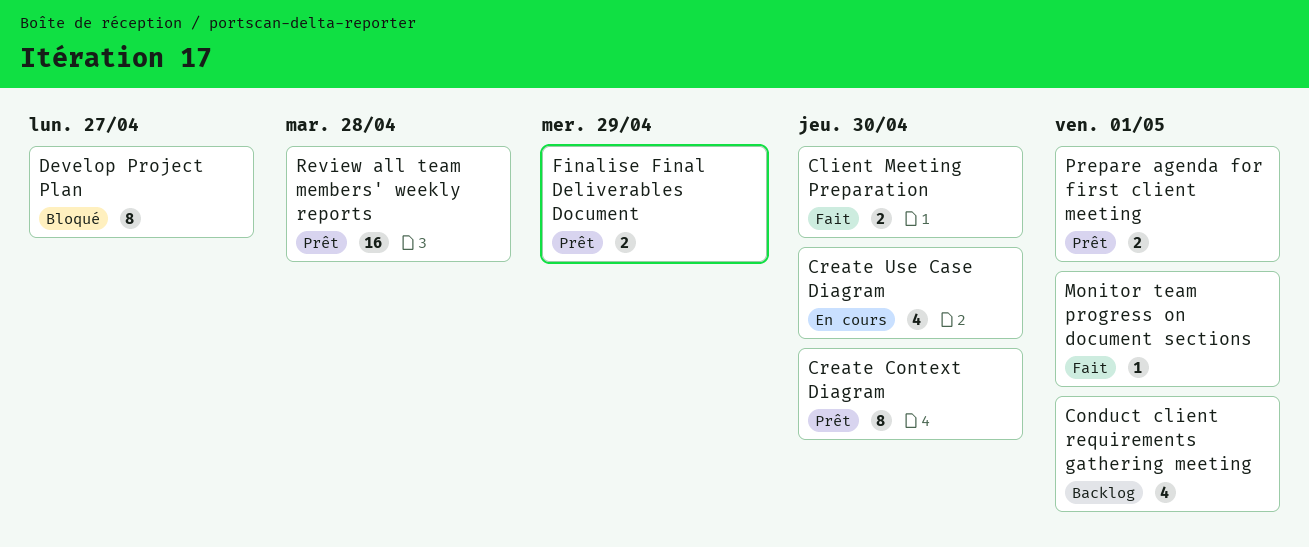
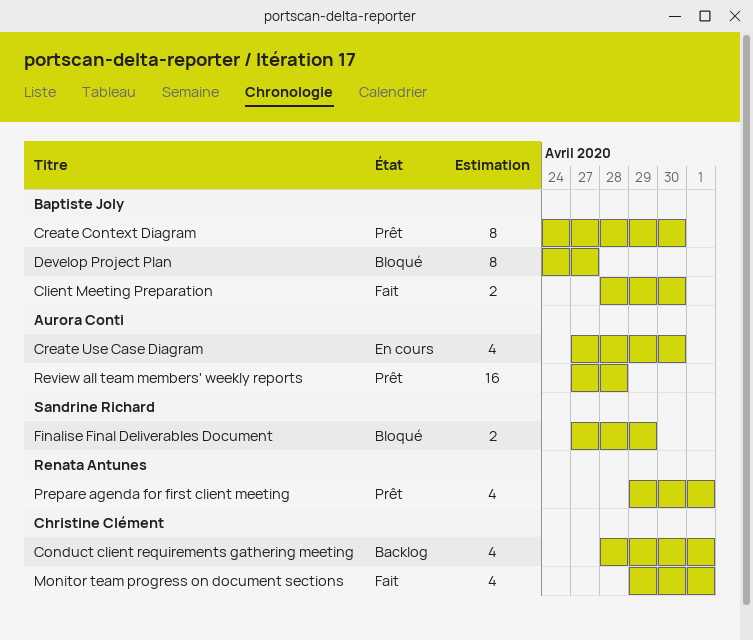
Finalise Final Deliverables Document, status: Prêt -> Bloqué
Monitor team progress on document sections, estimate: 1 -> 4
Prepare agenda for first client meeting, estimate: 2 -> 4

